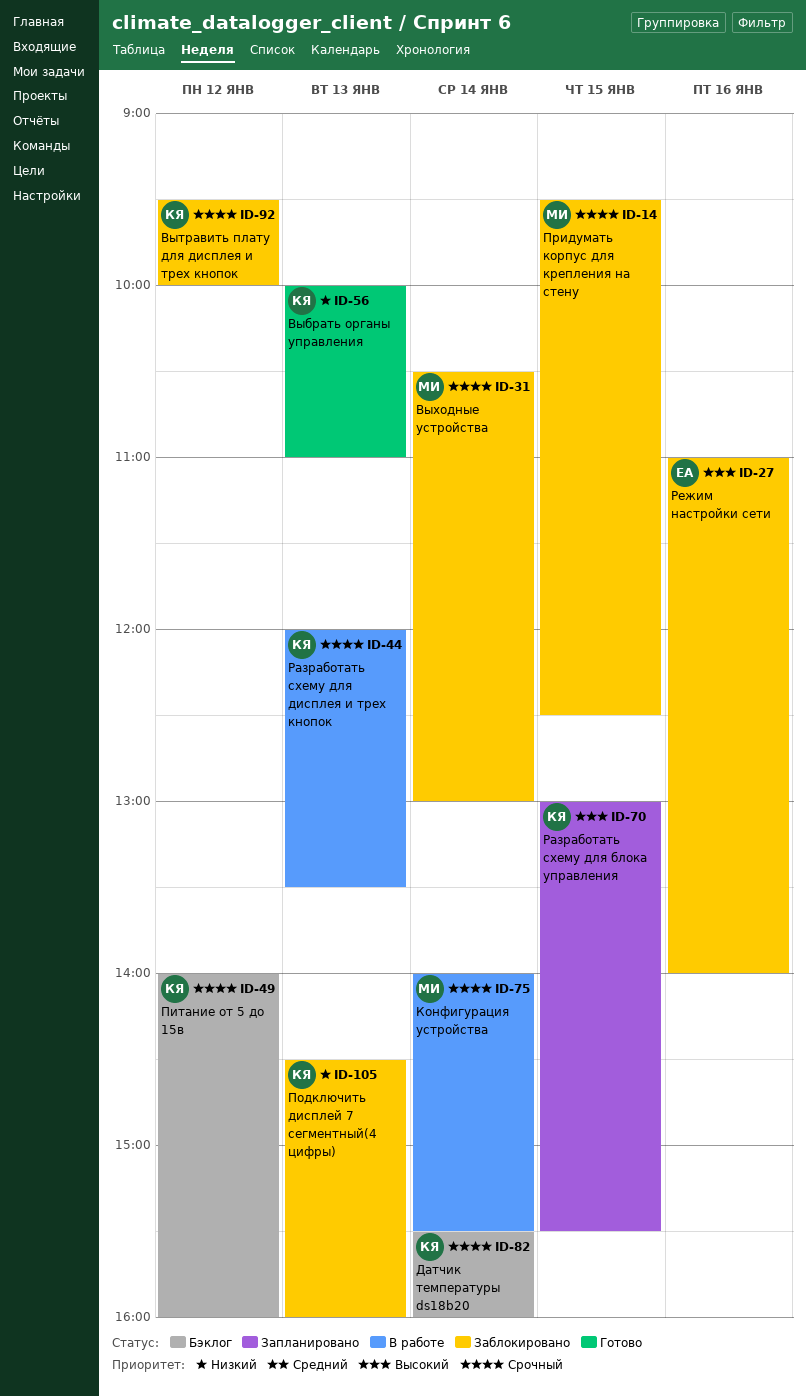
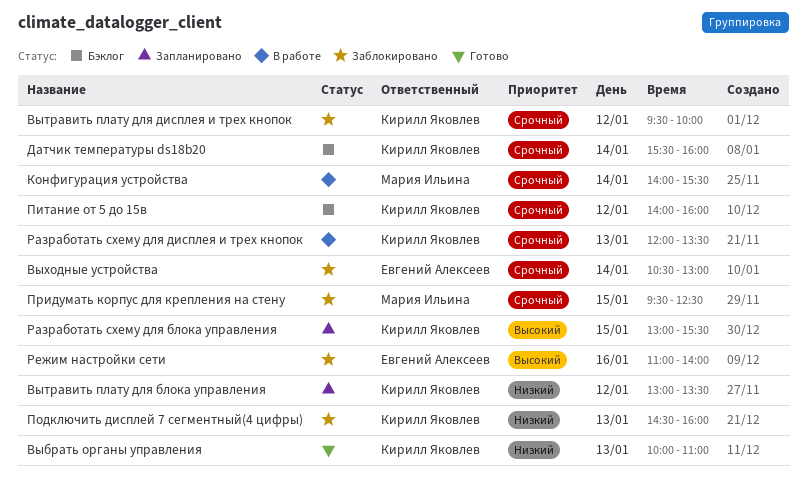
Вытравить плату для блока управления: none -> present
Выходные устройства, owner: Мария Ильина -> Евгений Алексеев

